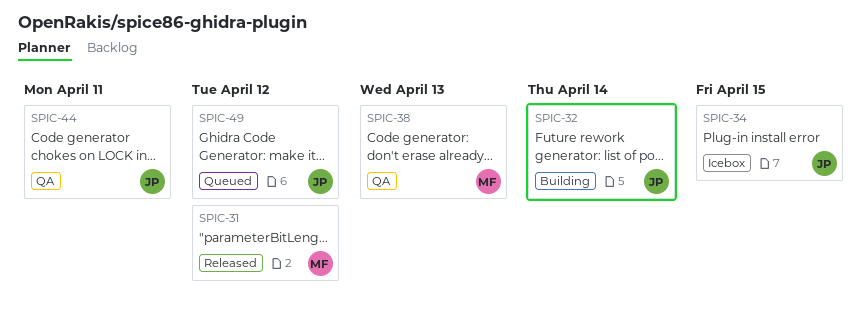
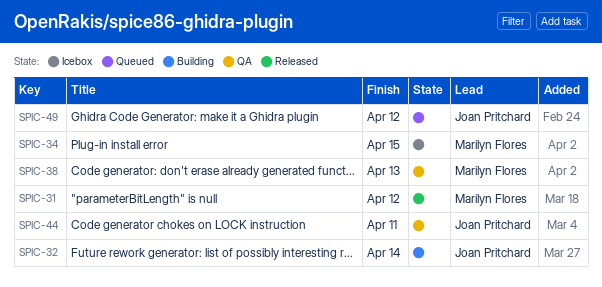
SPIC-34, owner: Joan Pritchard -> Marilyn Flores

